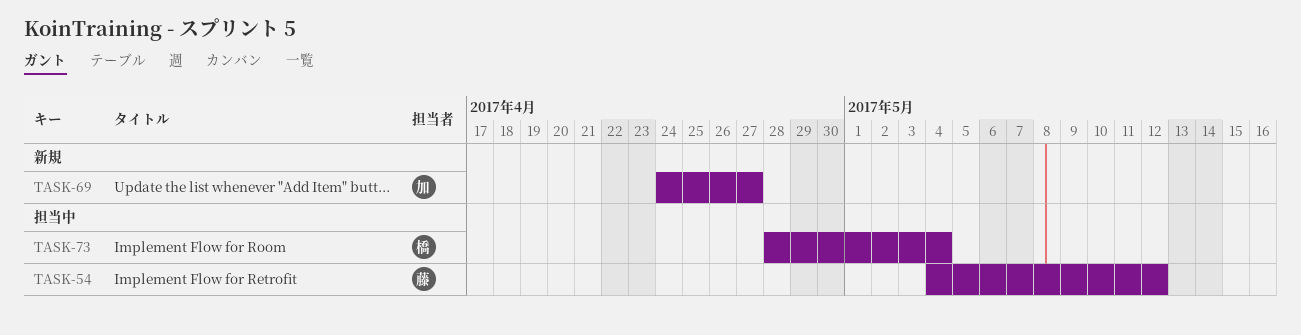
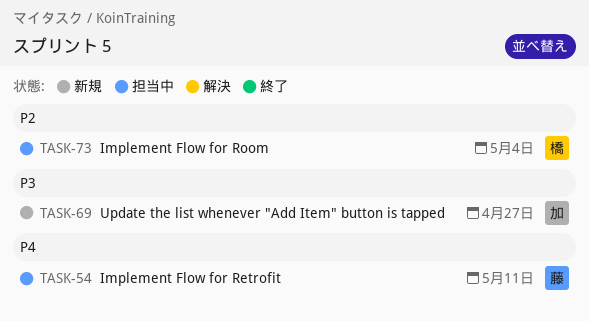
TASK-54, due: May 12 -> May 11

